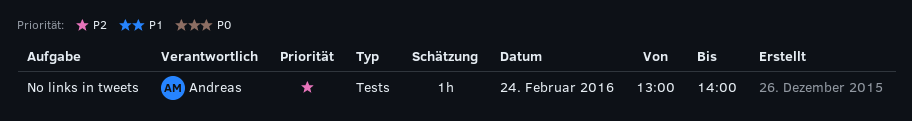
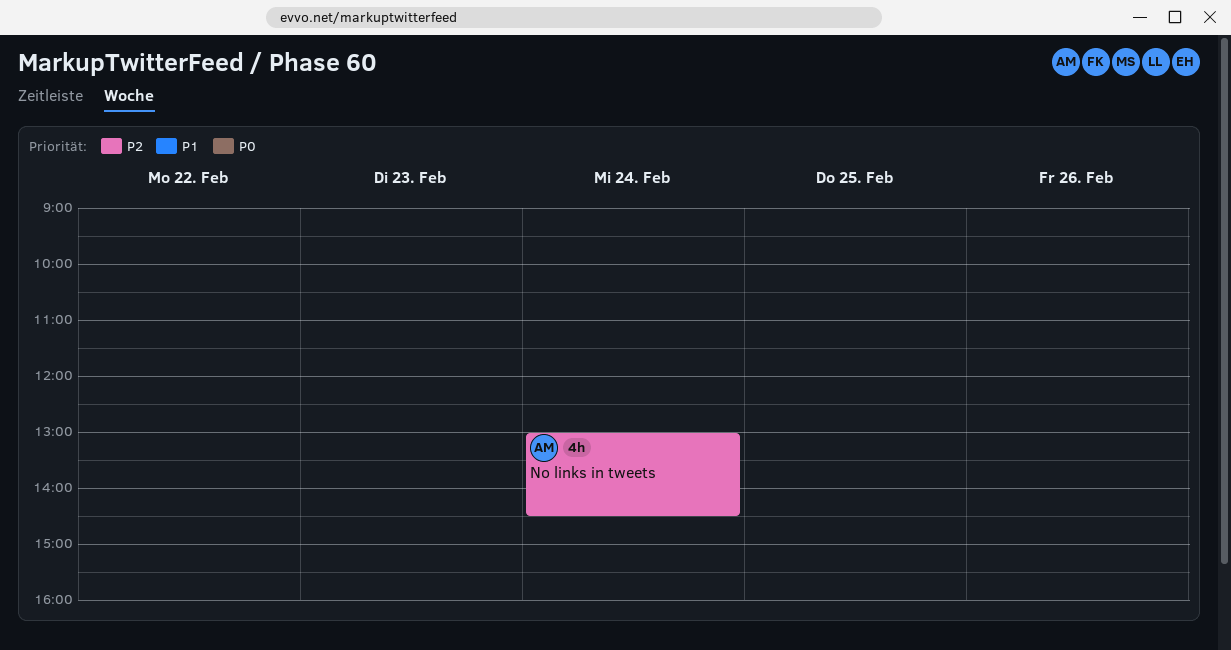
No links in tweets, estimate: 1h -> 4h
No links in tweets, ends: 14:00 -> 14:30

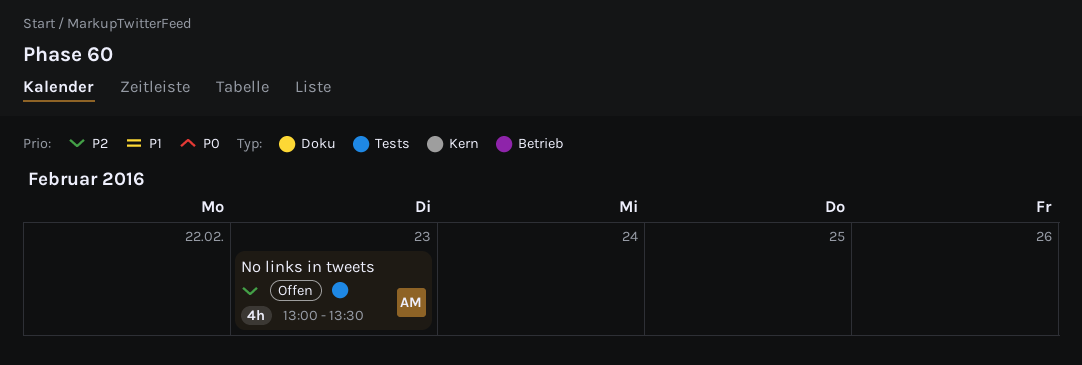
No links in tweets, day: Feb 24 -> Feb 23
No links in tweets, ends: 14:30 -> 13:30

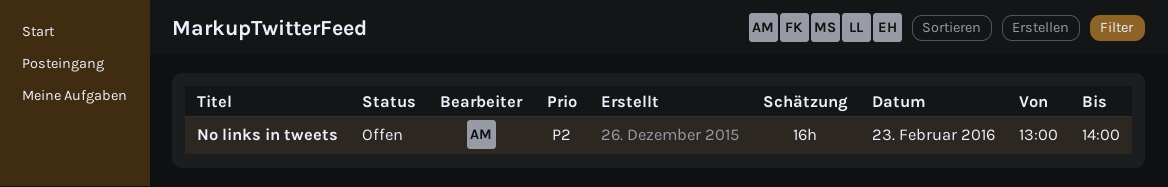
No links in tweets, estimate: 4h -> 16h
No links in tweets, ends: 13:30 -> 14:00

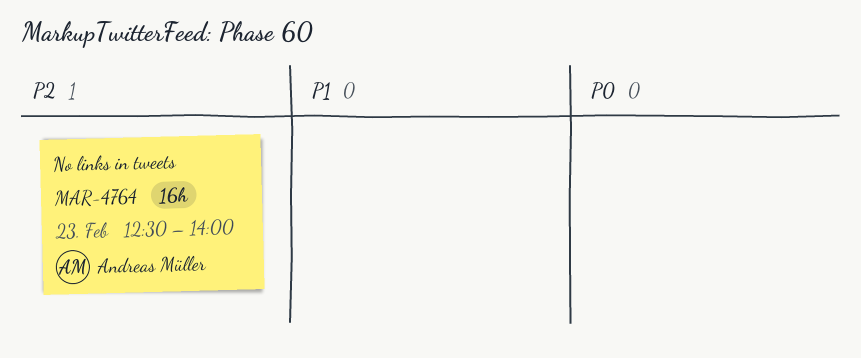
No links in tweets, begins: 13:00 -> 12:30

